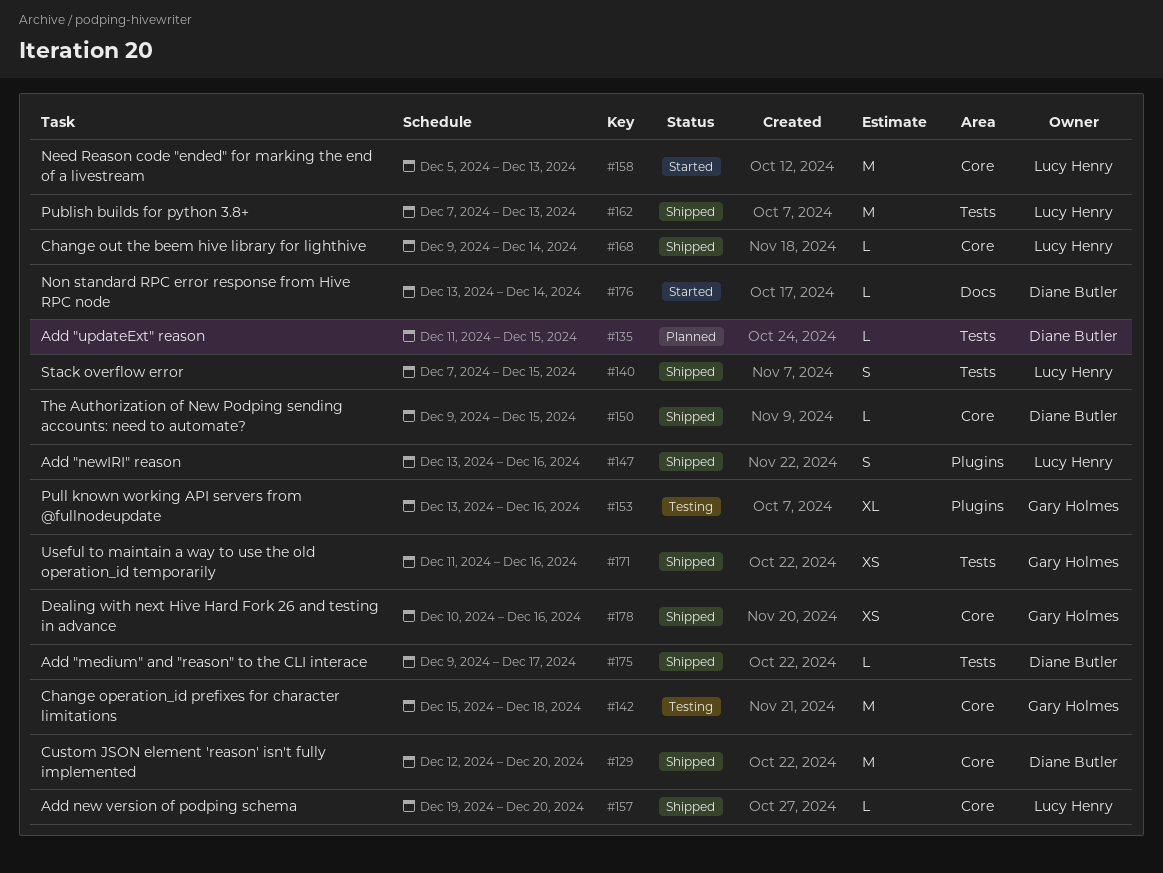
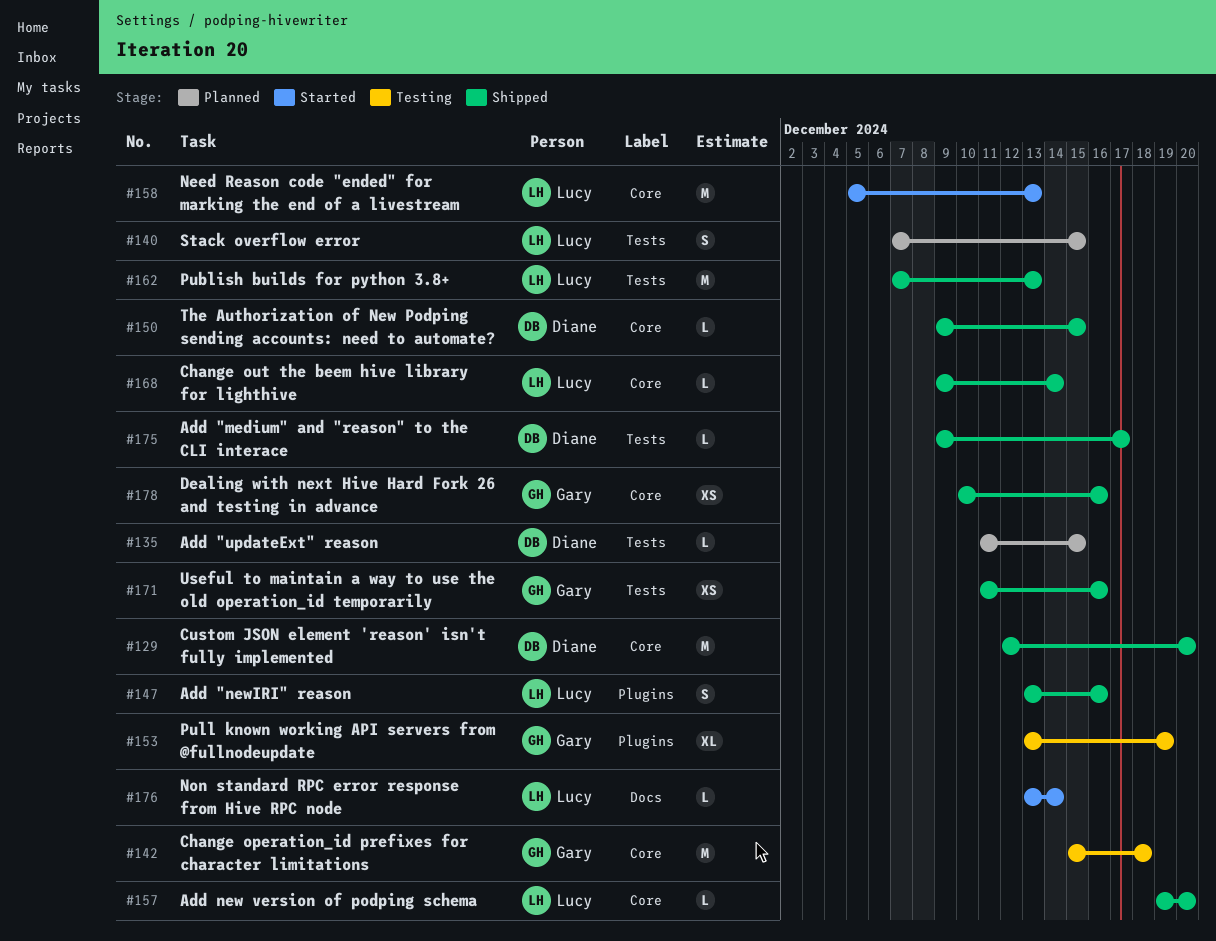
#140, status: Shipped -> Planned
#153, due: Dec 16 -> Dec 19
#176, owner: Diane Butler -> Lucy Henry

